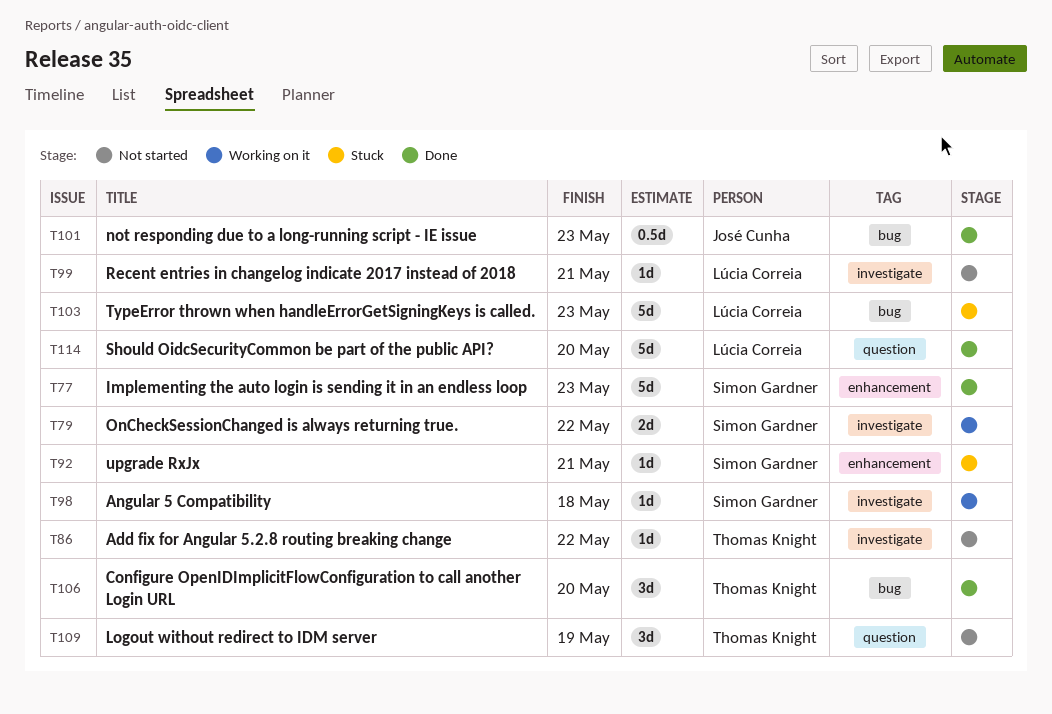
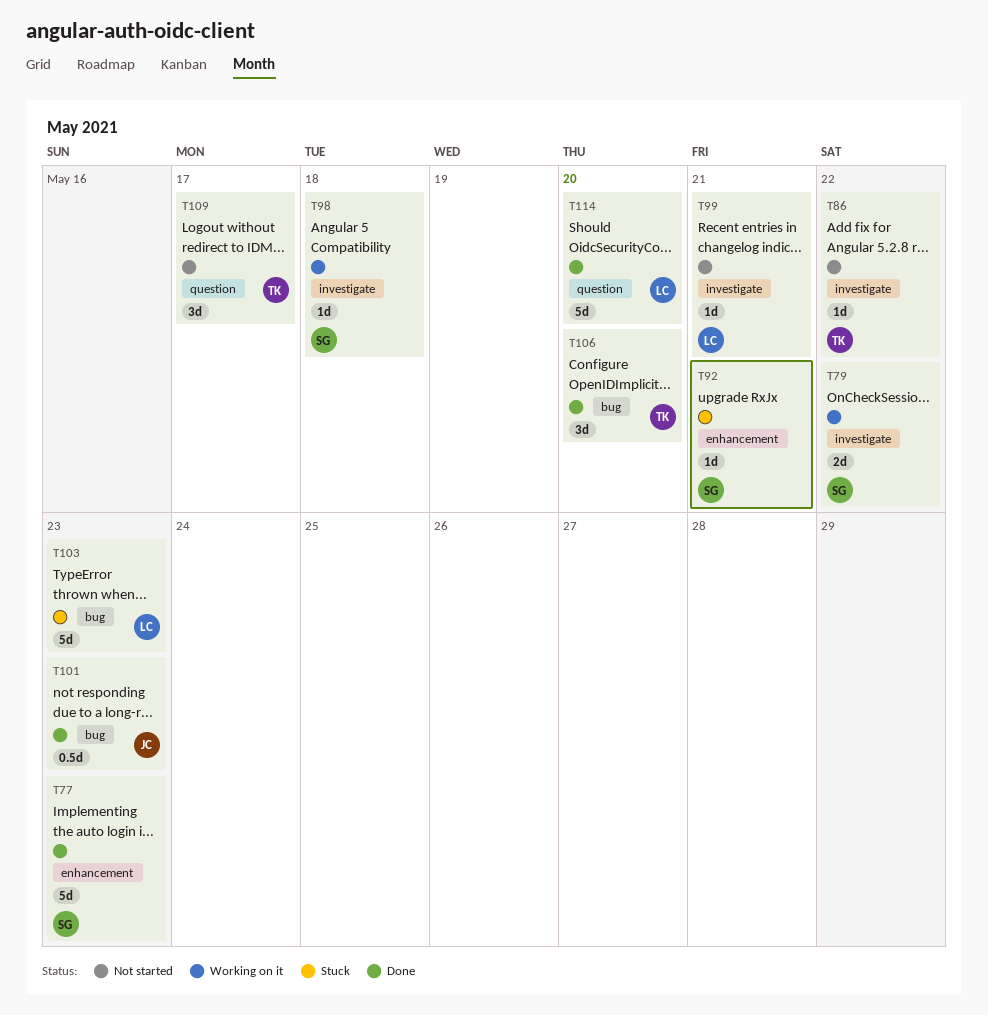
T109, due: May 19 -> May 17

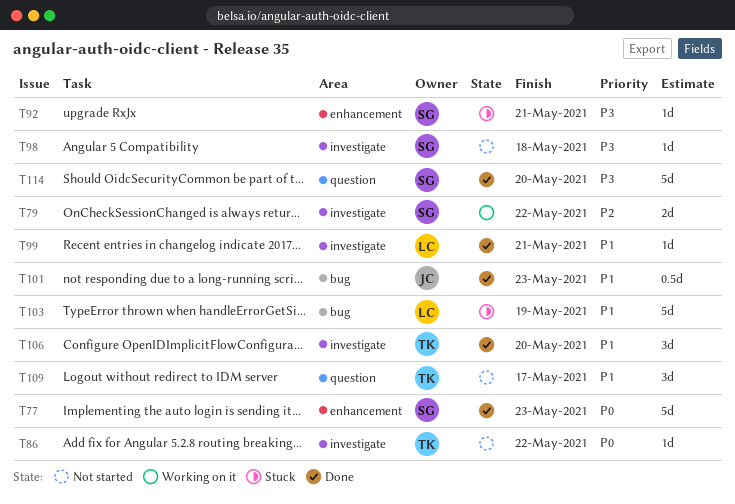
T98, status: Working on it -> Not started
T99, status: Not started -> Done
T103, due: May 23 -> May 19
T106, label: bug -> investigate
T114, owner: LC -> SG

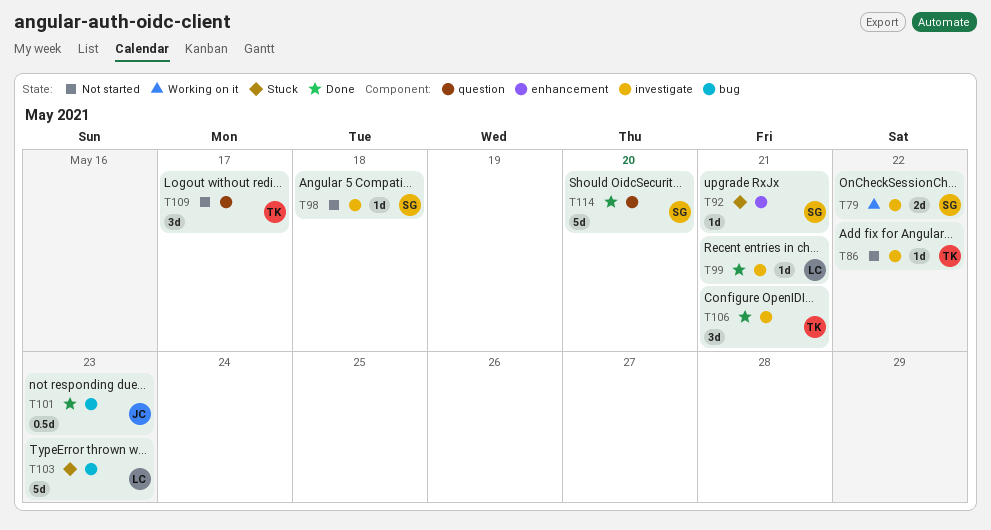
T77: present -> none
T103, due: May 19 -> May 23
T106, due: May 20 -> May 21

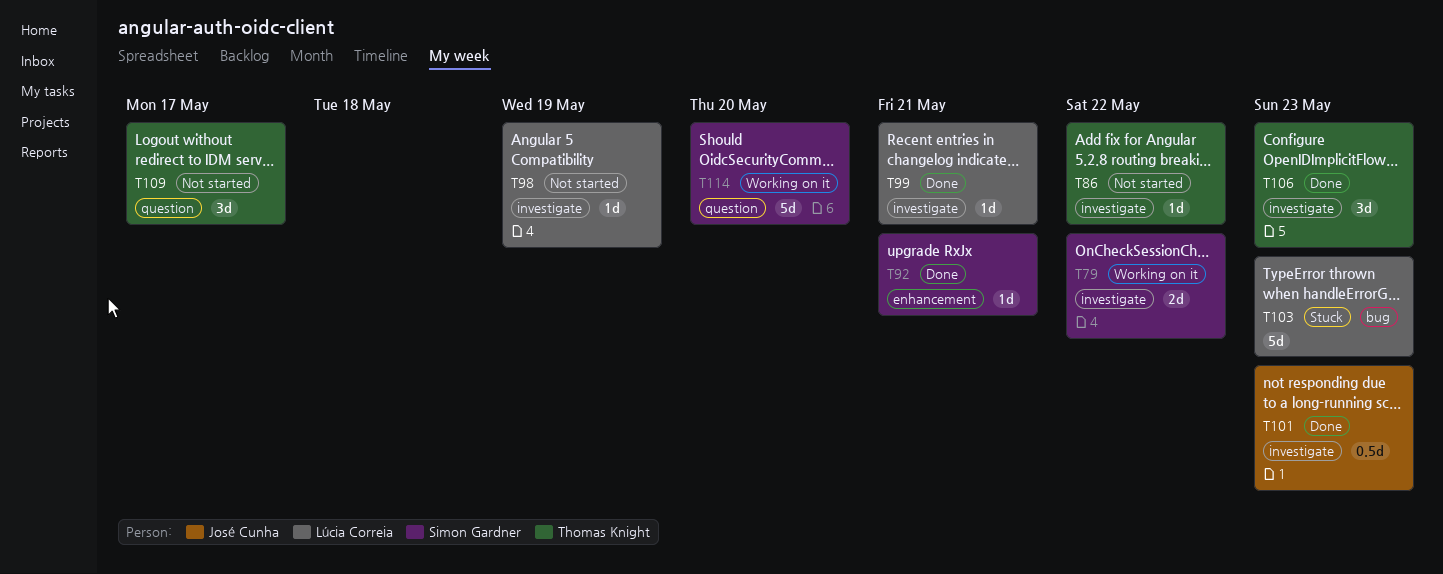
T92, status: Stuck -> Done
T98, owner: Simon Gardner -> Lúcia Correia
T98, due: May 18 -> May 19
T101, label: bug -> investigate
T106, due: May 21 -> May 23
T114, status: Done -> Working on it

